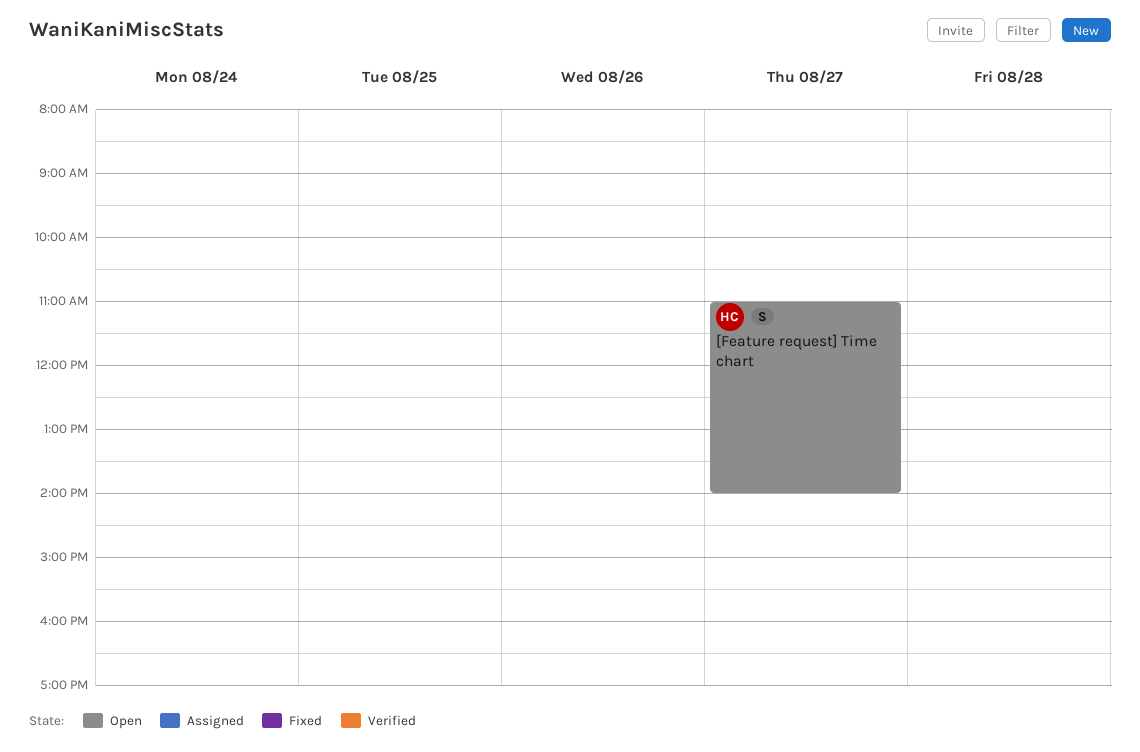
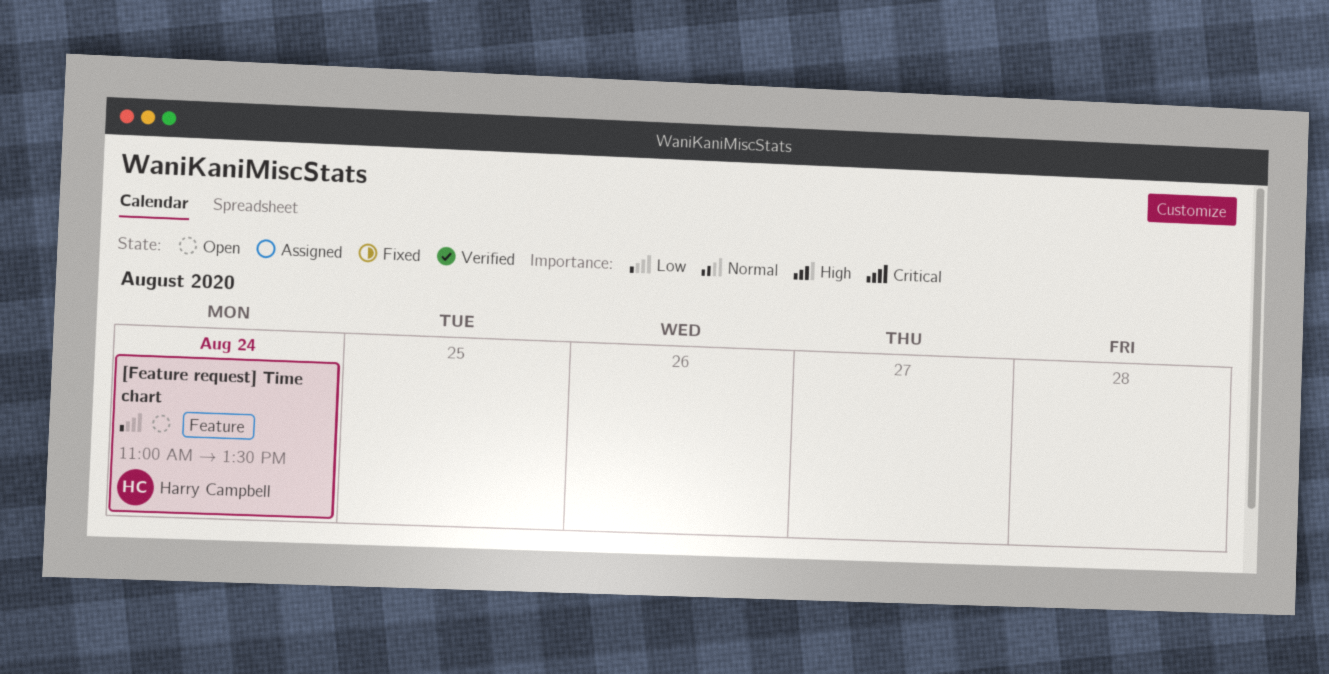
[Feature request] Time chart, day: Aug 27 -> Aug 24
[Feature request] Time chart, ends: 14:00 -> 13:30

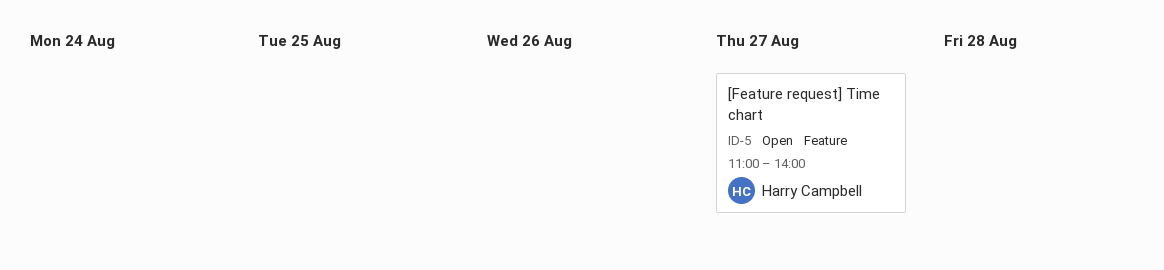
[Feature request] Time chart, day: Aug 24 -> Aug 27
[Feature request] Time chart, ends: 13:30 -> 14:00

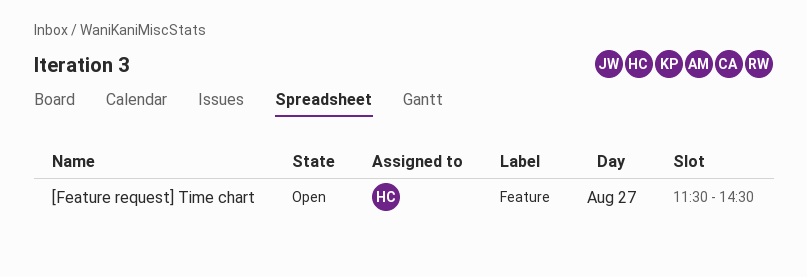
[Feature request] Time chart, begins: 11:00 -> 11:30
[Feature request] Time chart, ends: 14:00 -> 14:30

